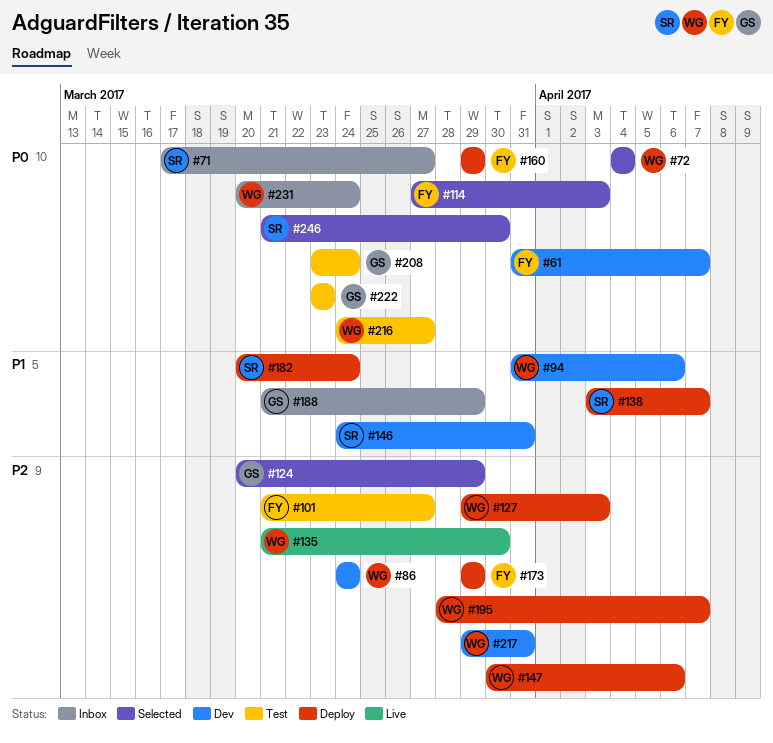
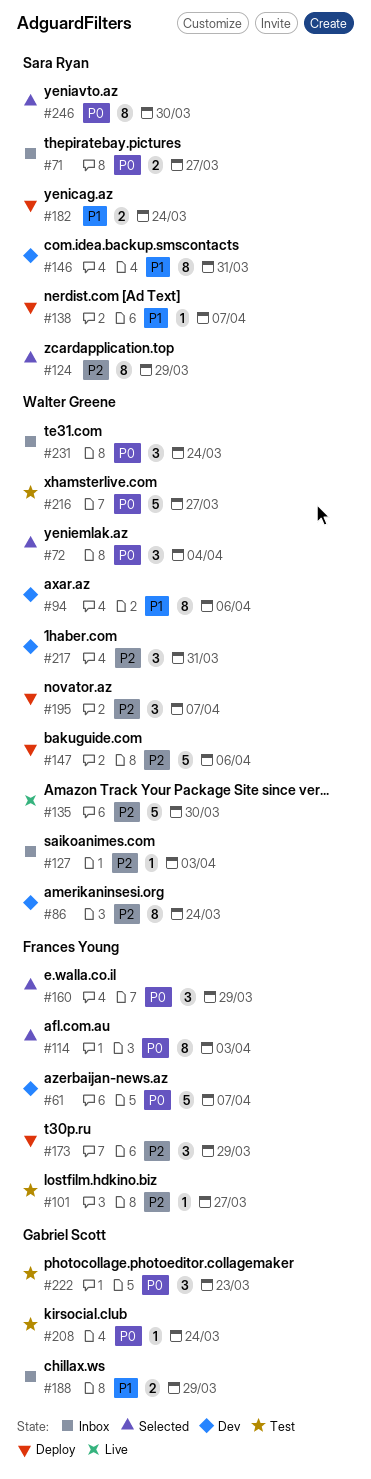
#124, owner: Gabriel Scott -> Sara Ryan
#127, status: Deploy -> Inbox
#160, status: Deploy -> Selected

